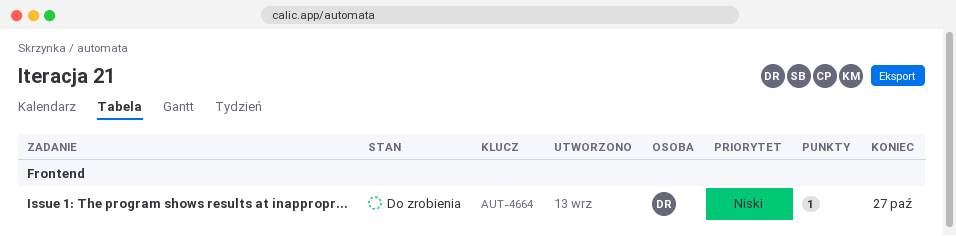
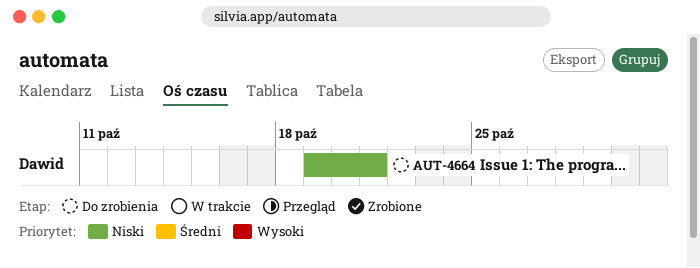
AUT-4664, due: Oct 27 -> Oct 21

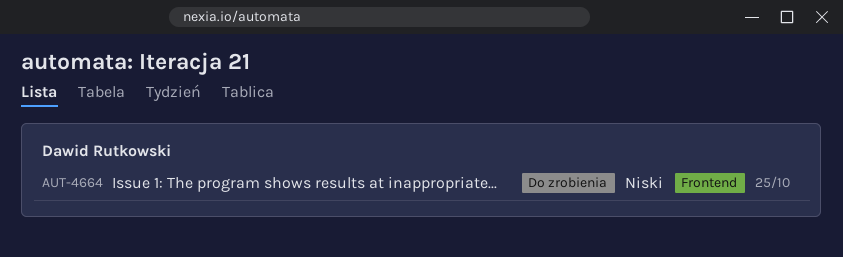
AUT-4664, due: Oct 21 -> Oct 25

